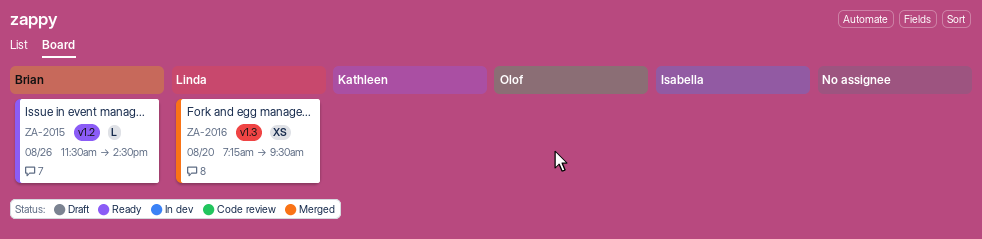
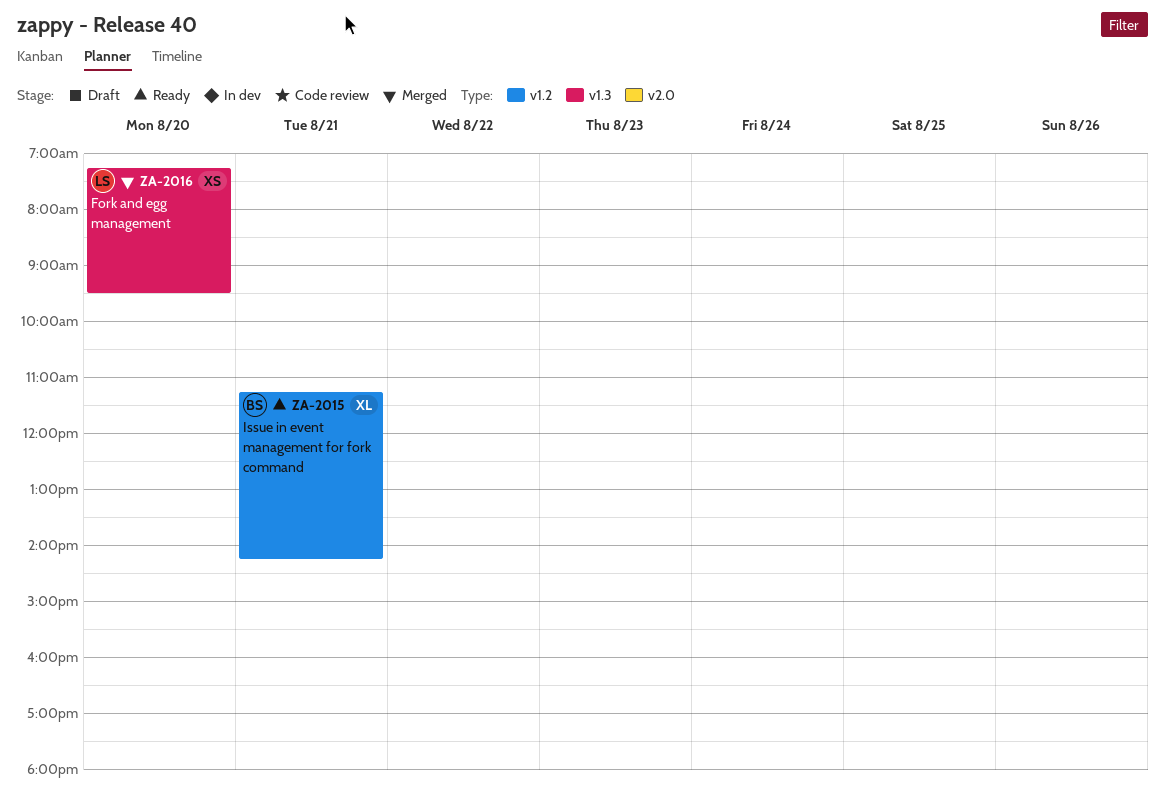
ZA-2015, estimate: L -> XL
ZA-2015, day: Aug 26 -> Aug 21
ZA-2015, begins: 11:30 -> 11:15
ZA-2015, ends: 14:30 -> 14:15

